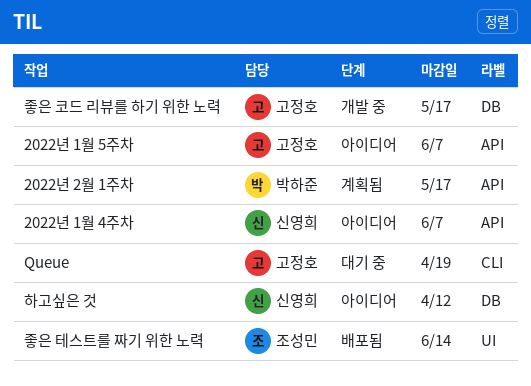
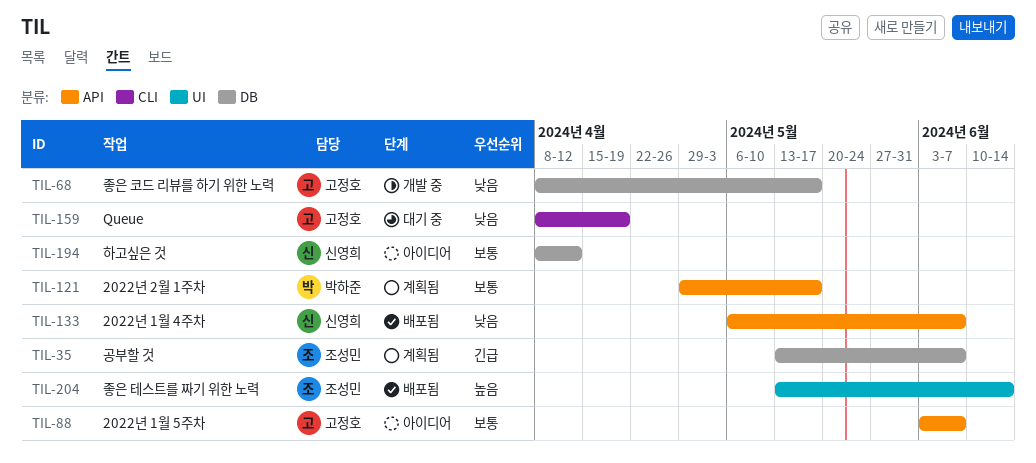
2022년 1월 4주차, status: 아이디어 -> 배포됨
공부할 것: none -> present

